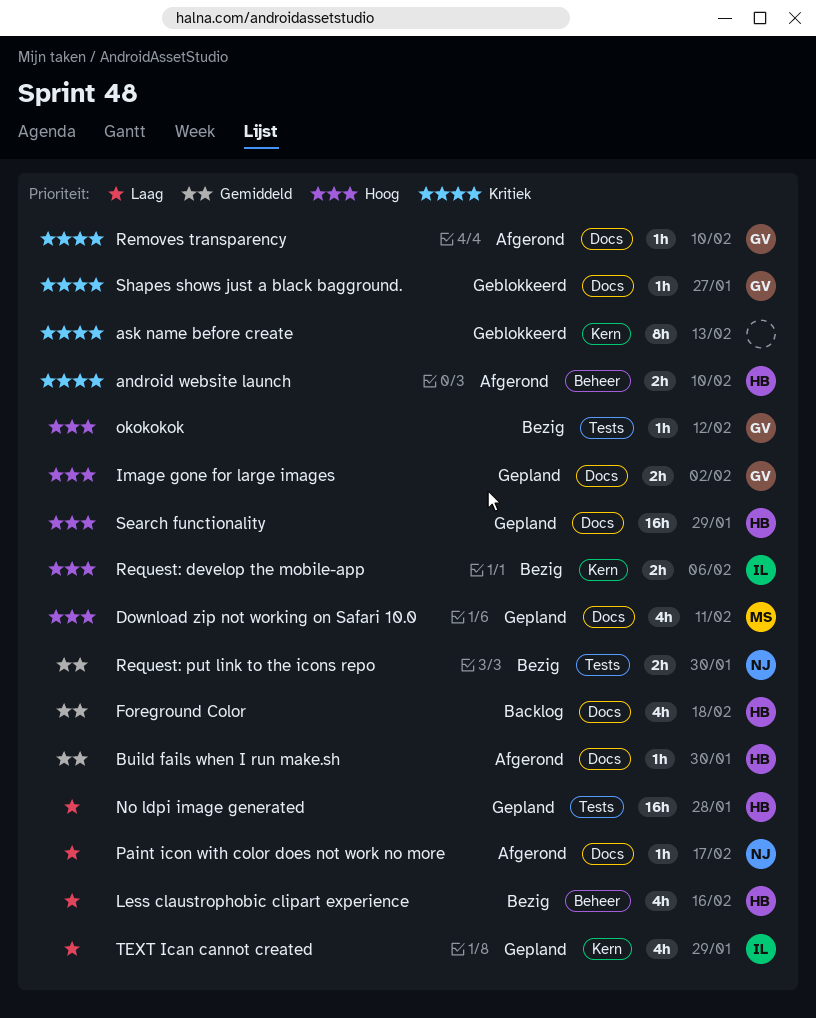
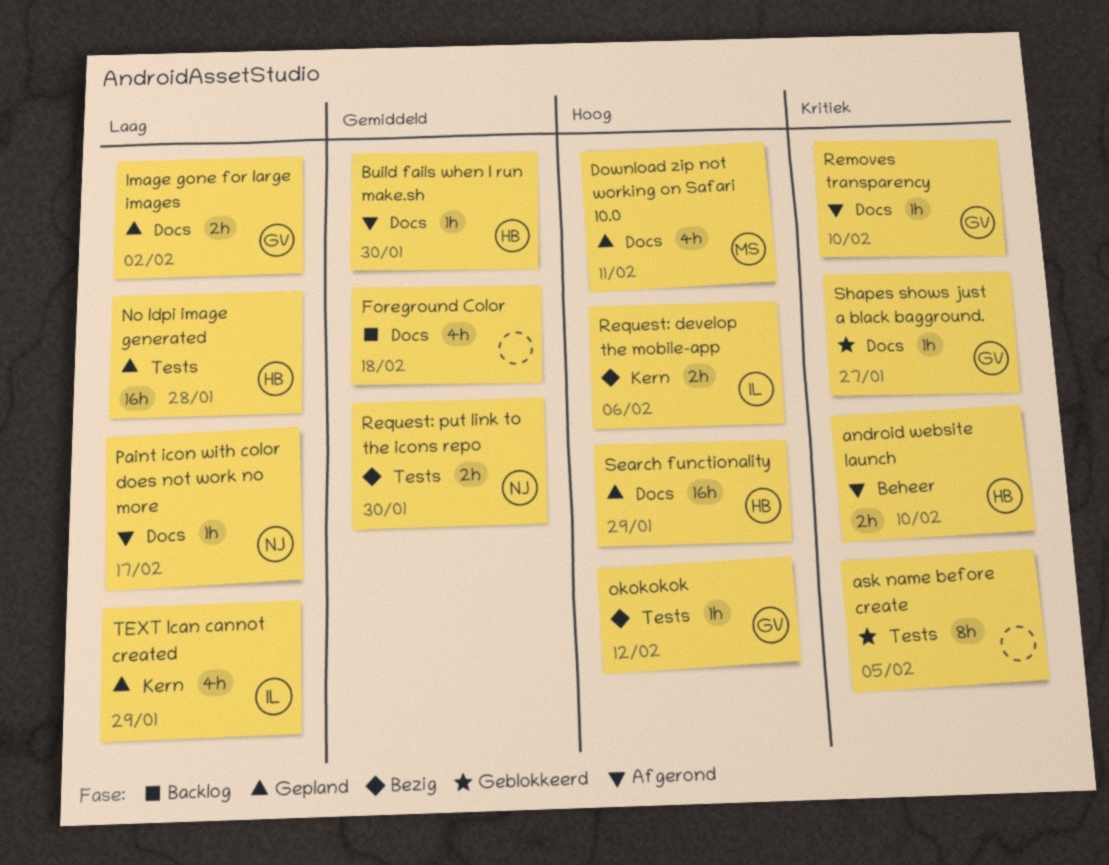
ask name before create, label: Kern -> Tests
ask name before create, due: Feb 13 -> Feb 5
Foreground Color, owner: HB -> none
Image gone for large images, priority: Hoog -> Laag
Less claustrophobic clipart experience: present -> none

